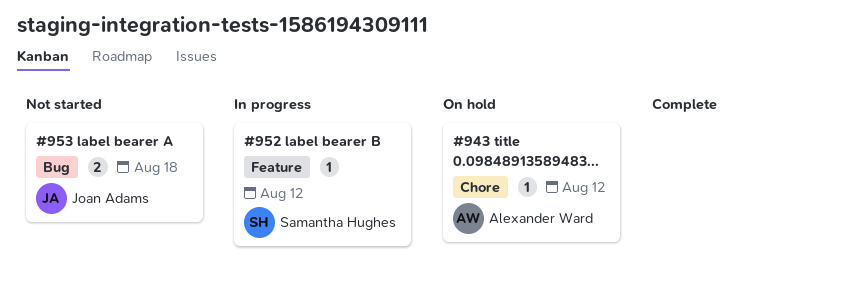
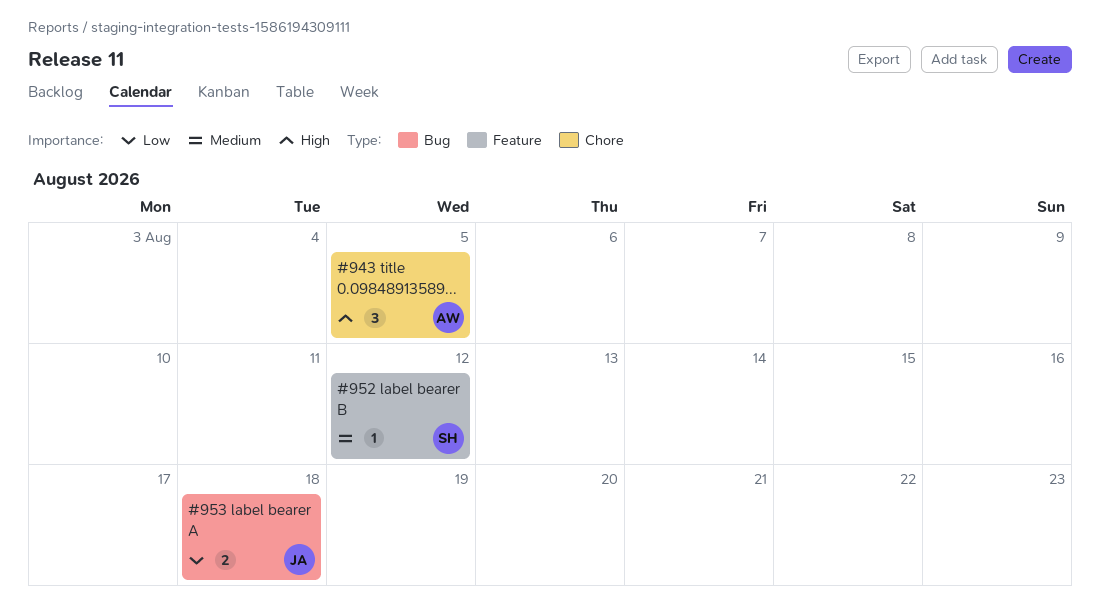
#943, estimate: 1 -> 3
#943, due: Aug 12 -> Aug 5

